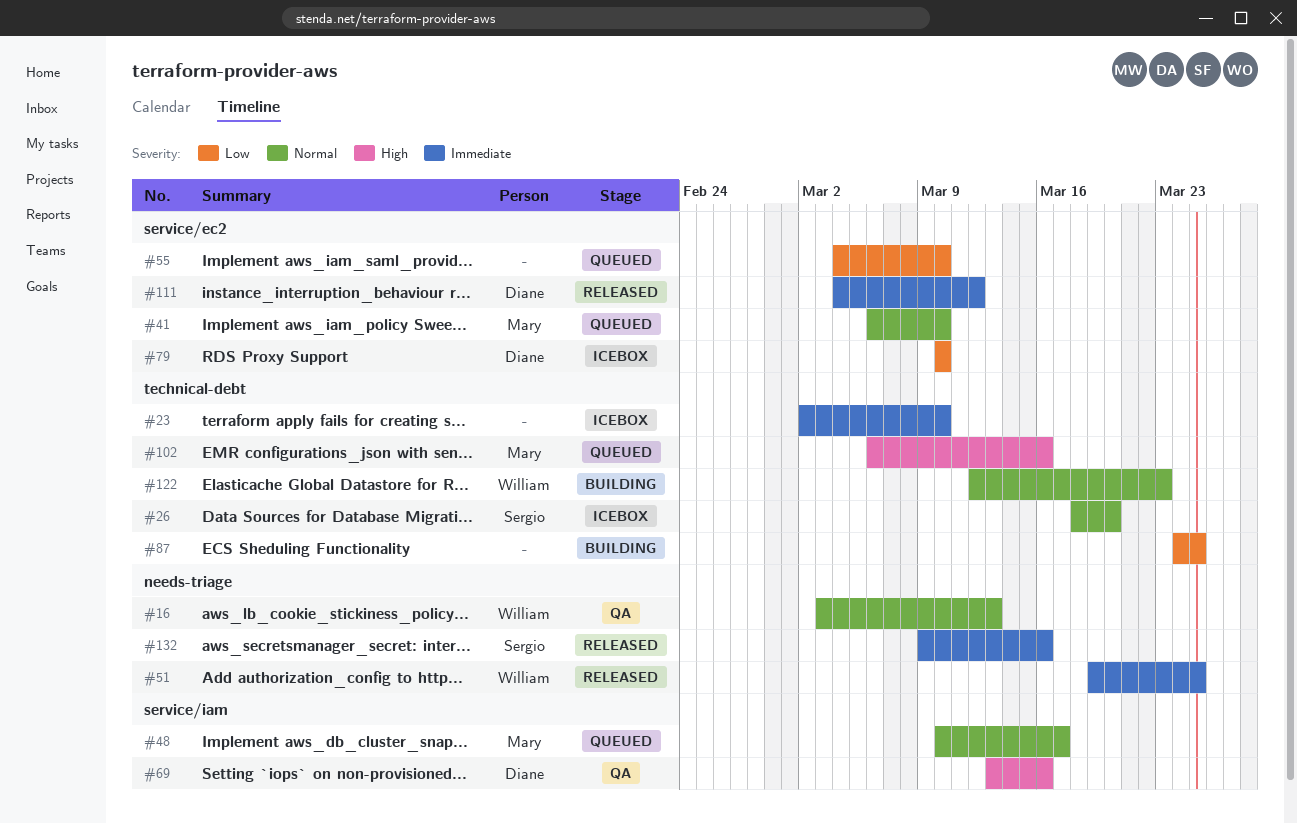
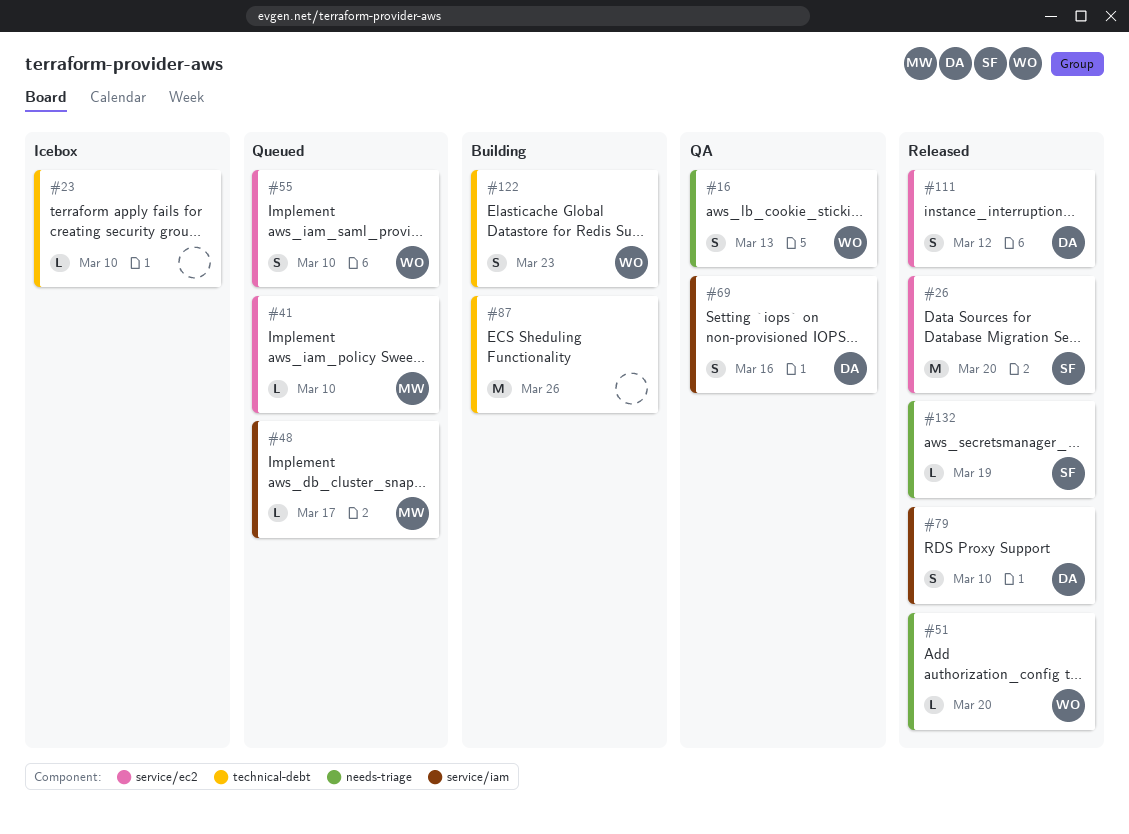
#26, status: Icebox -> Released
#26, label: technical-debt -> service/ec2
#51, due: Mar 25 -> Mar 20
#55, owner: none -> William
#79, status: Icebox -> Released
#79, label: service/ec2 -> service/iam
#87, due: Mar 25 -> Mar 26
#102: present -> none
#132, due: Mar 16 -> Mar 19

